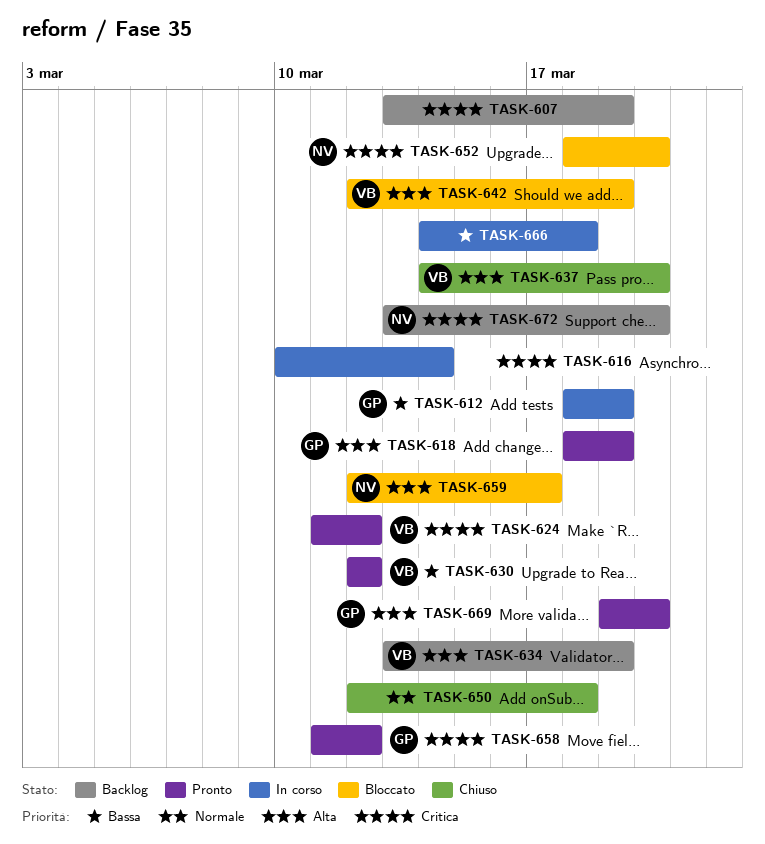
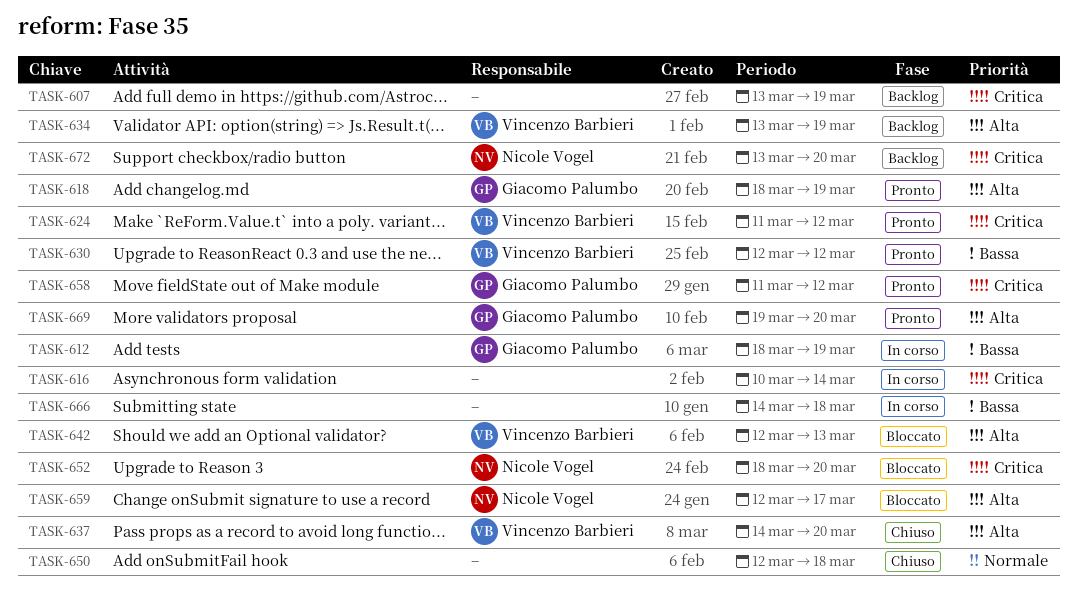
TASK-642, due: Mar 19 -> Mar 13

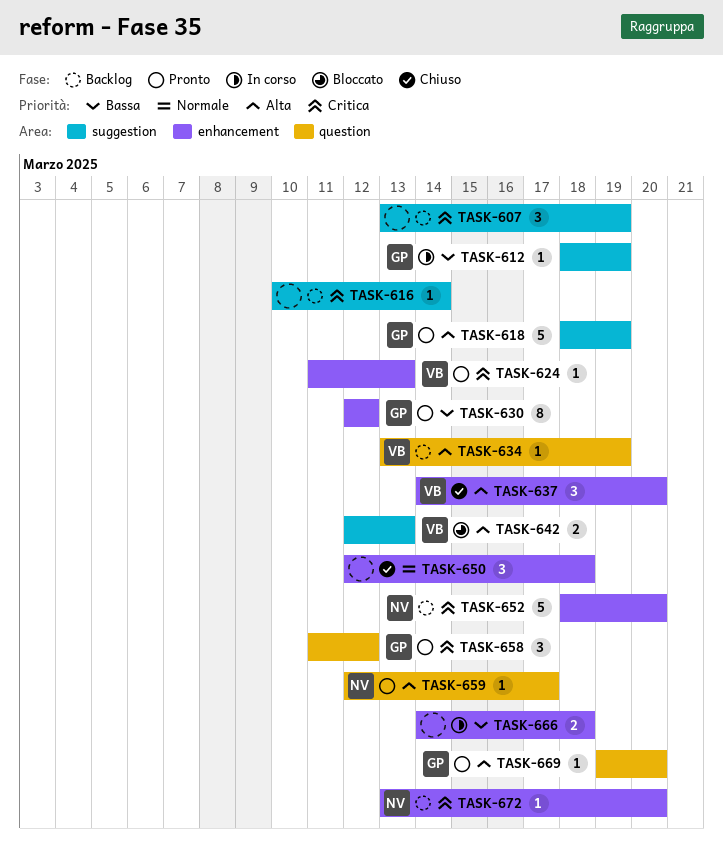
TASK-616, status: In corso -> Backlog
TASK-624, due: Mar 12 -> Mar 13
TASK-630, owner: Vincenzo Barbieri -> Giacomo Palumbo
TASK-652, status: Bloccato -> Backlog
TASK-659, status: Bloccato -> Pronto

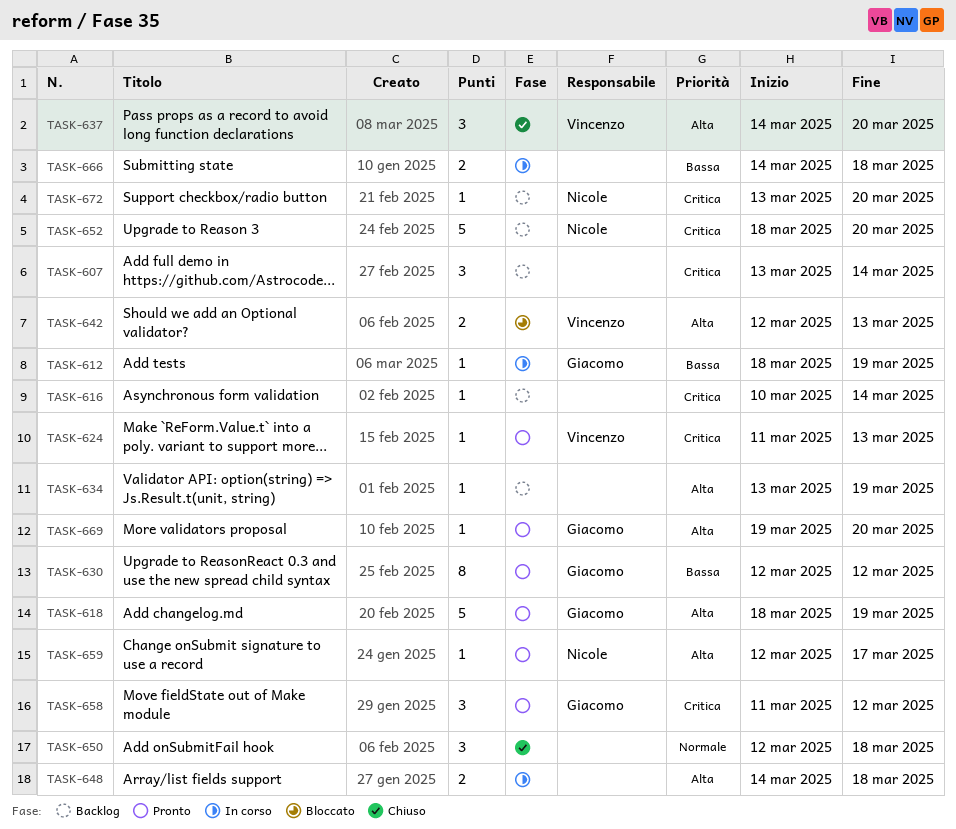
TASK-607, due: Mar 19 -> Mar 14
TASK-634, owner: Vincenzo -> none
TASK-648: none -> present

